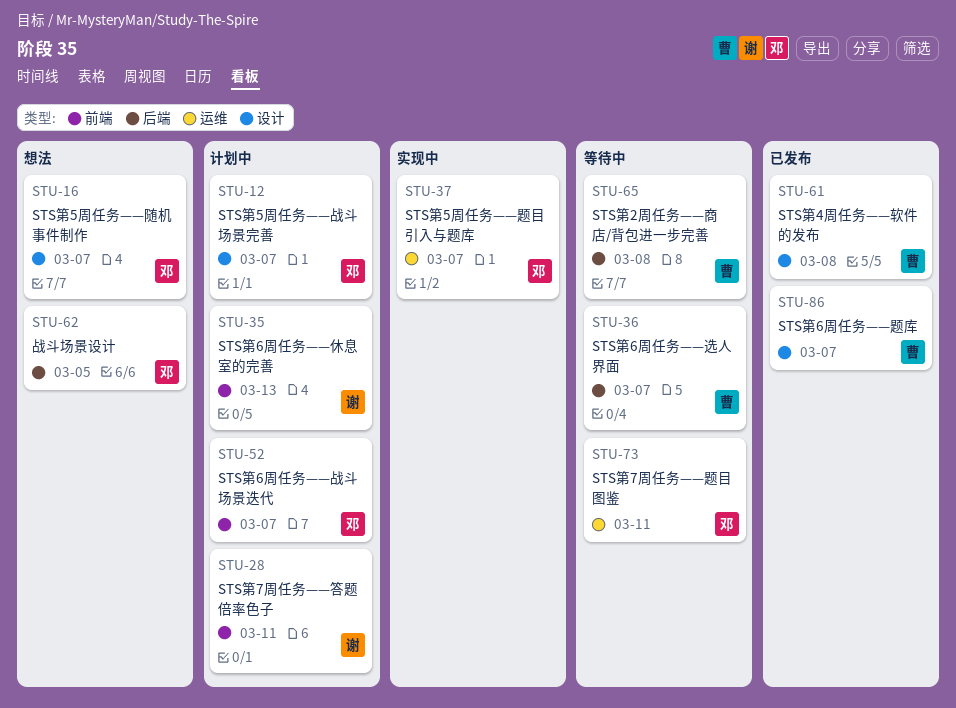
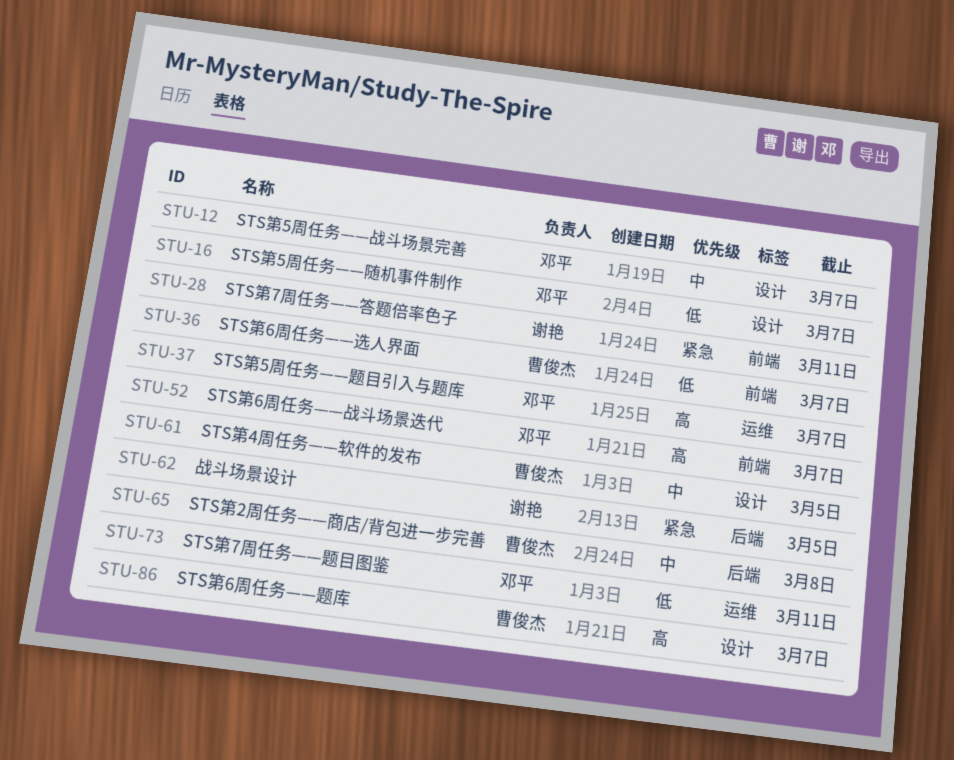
STU-35: present -> none
STU-36, label: 后端 -> 前端
STU-61, due: Mar 8 -> Mar 5
STU-62, owner: 邓平 -> 谢艳

